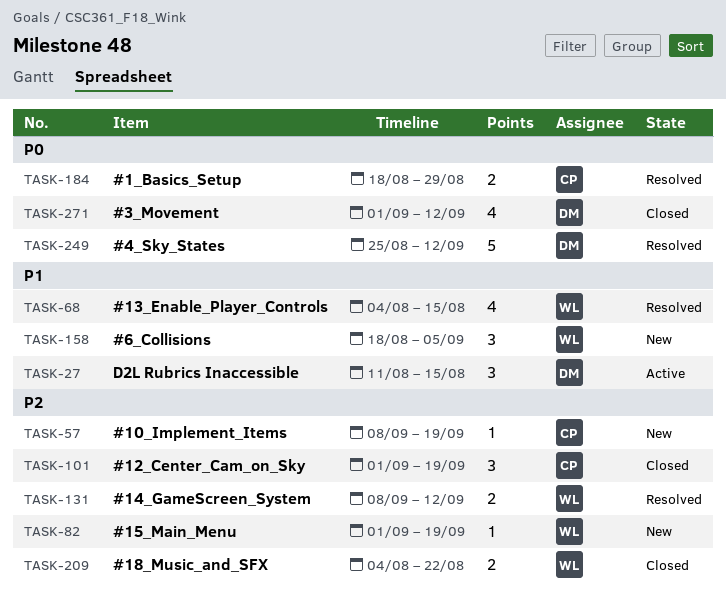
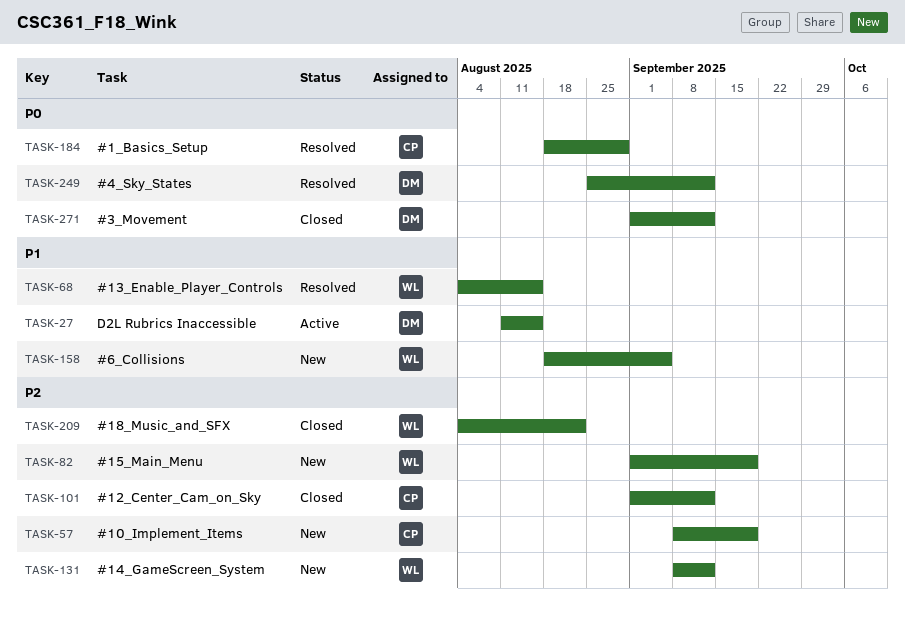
TASK-101, due: Sep 19 -> Sep 12
TASK-131, status: Resolved -> New

